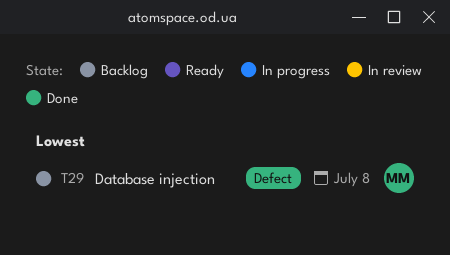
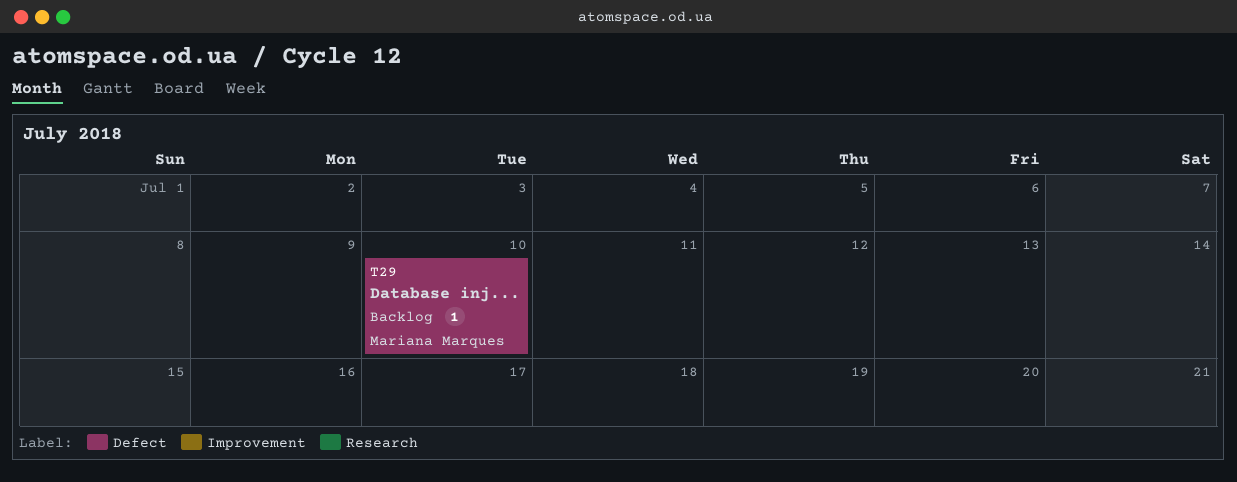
T29, due: Jul 8 -> Jul 10

